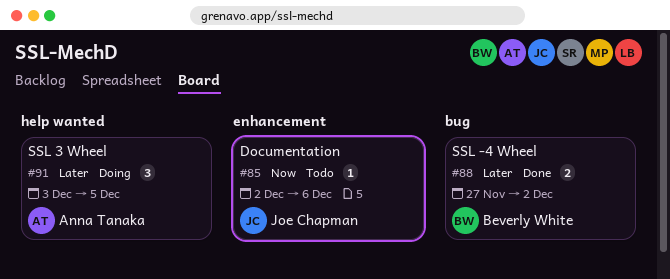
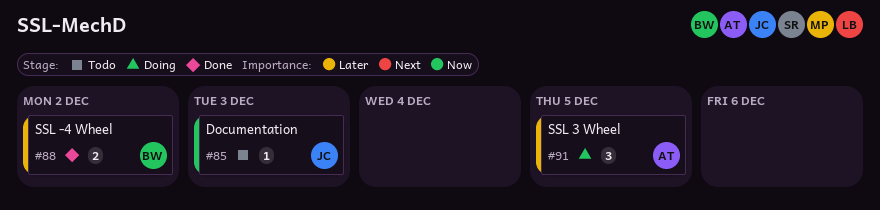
#85, due: Dec 6 -> Dec 3

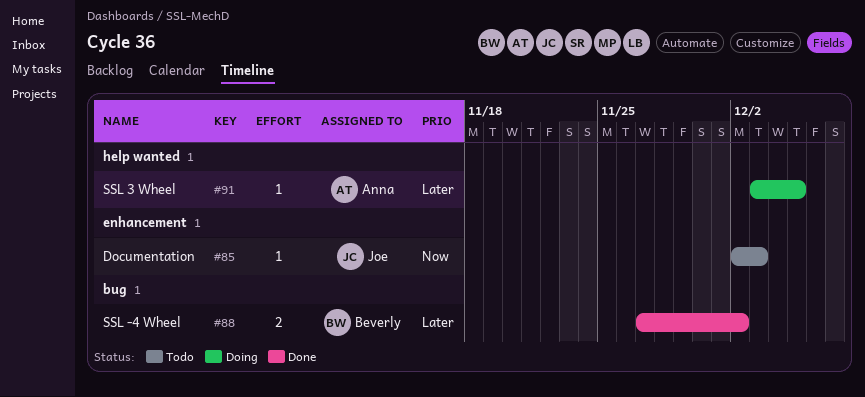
#91, estimate: 3 -> 1

